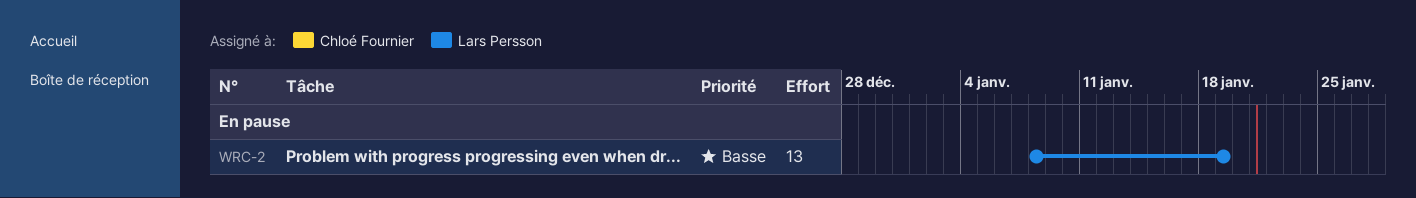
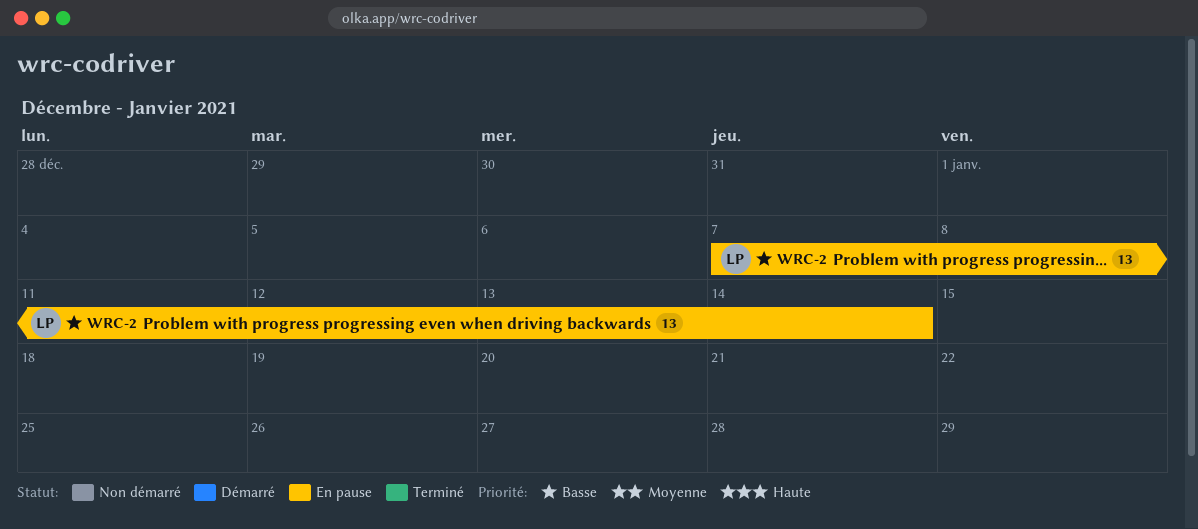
WRC-2, start: Jan 8 -> Jan 7
WRC-2, due: Jan 19 -> Jan 14

